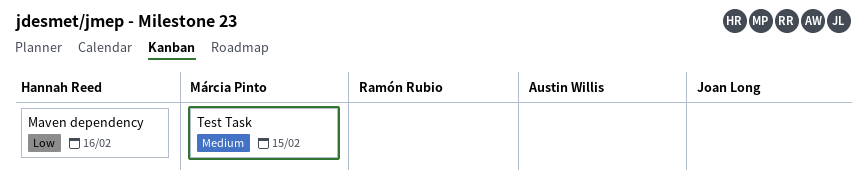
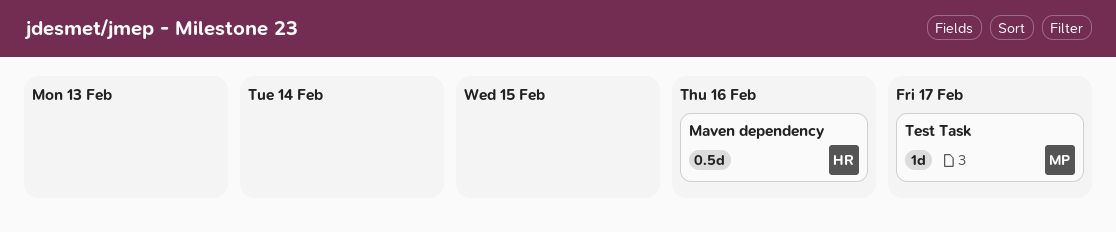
Test Task, due: Feb 15 -> Feb 17

